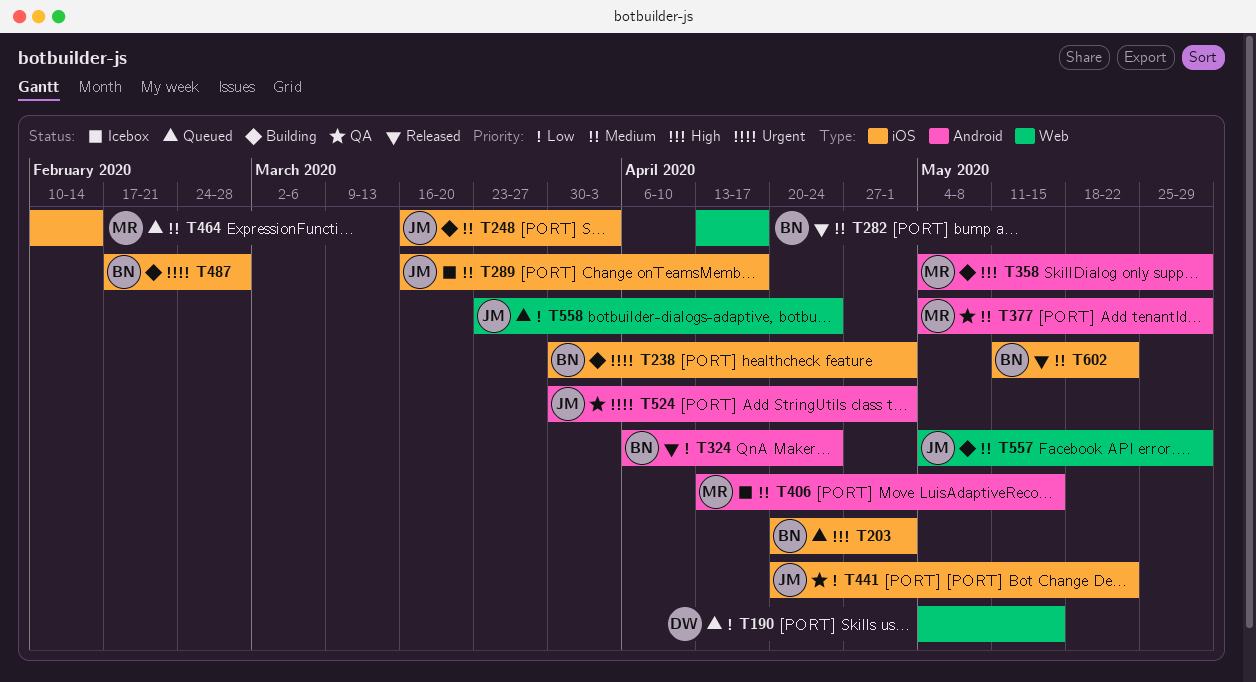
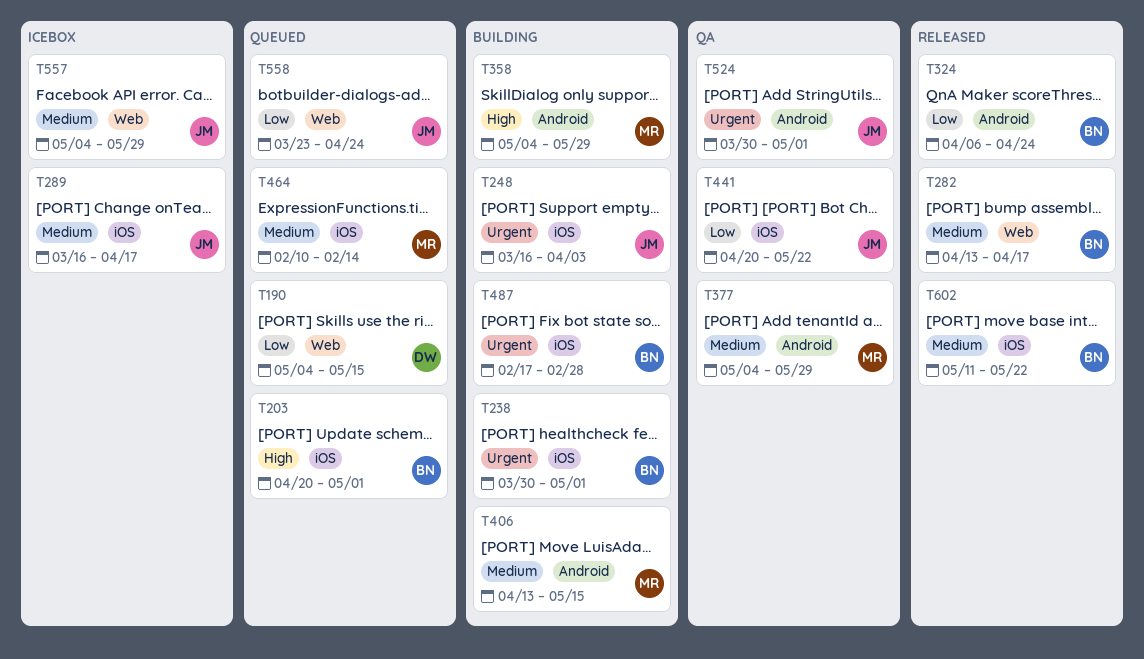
T248, priority: Medium -> Urgent
T406, status: Icebox -> Building
T557, status: Building -> Icebox

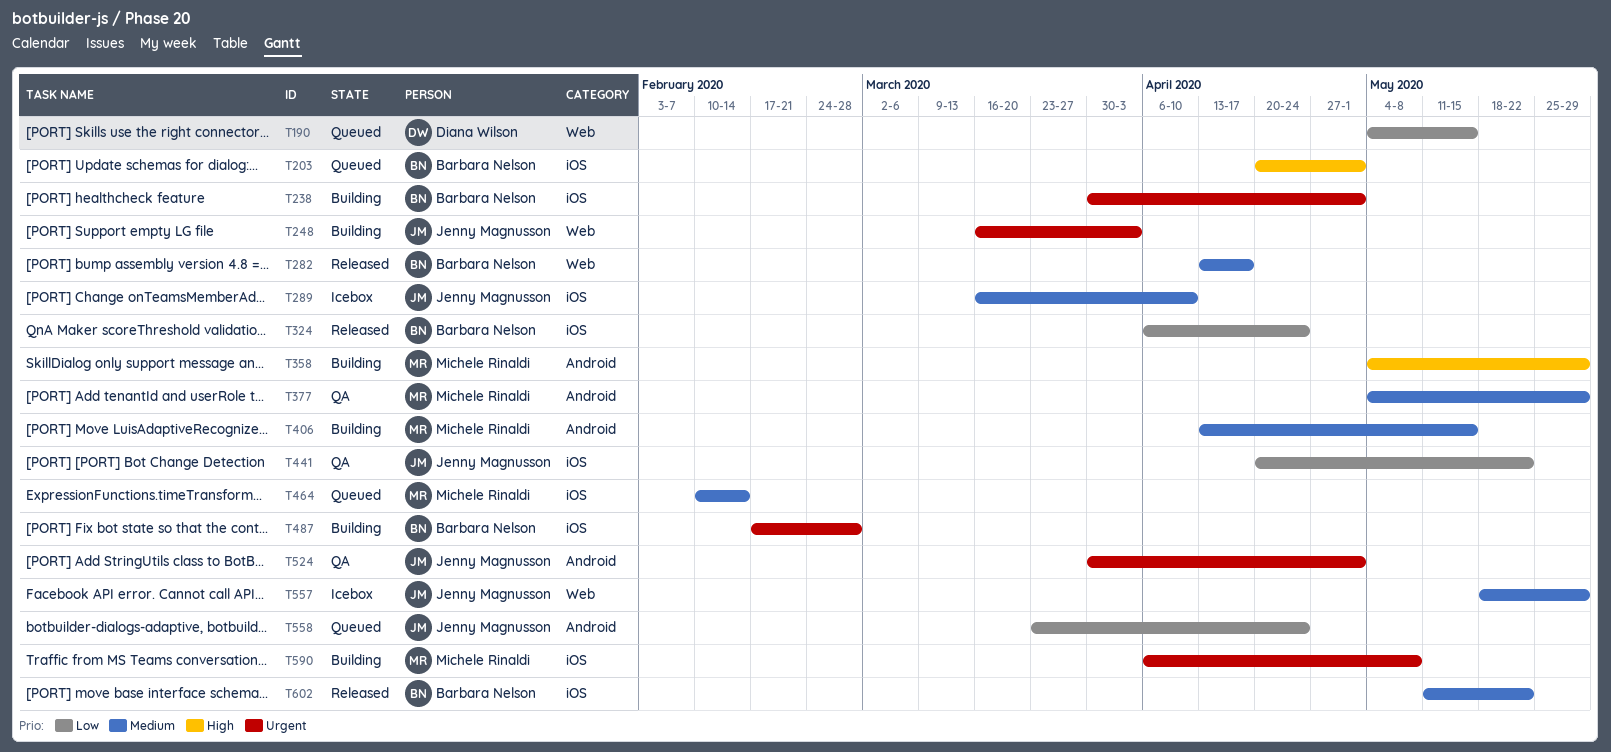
T248, label: iOS -> Web
T289, due: Apr 17 -> Apr 10
T324, label: Android -> iOS
T557, start: May 4 -> May 18
T558, label: Web -> Android
T590: none -> present

